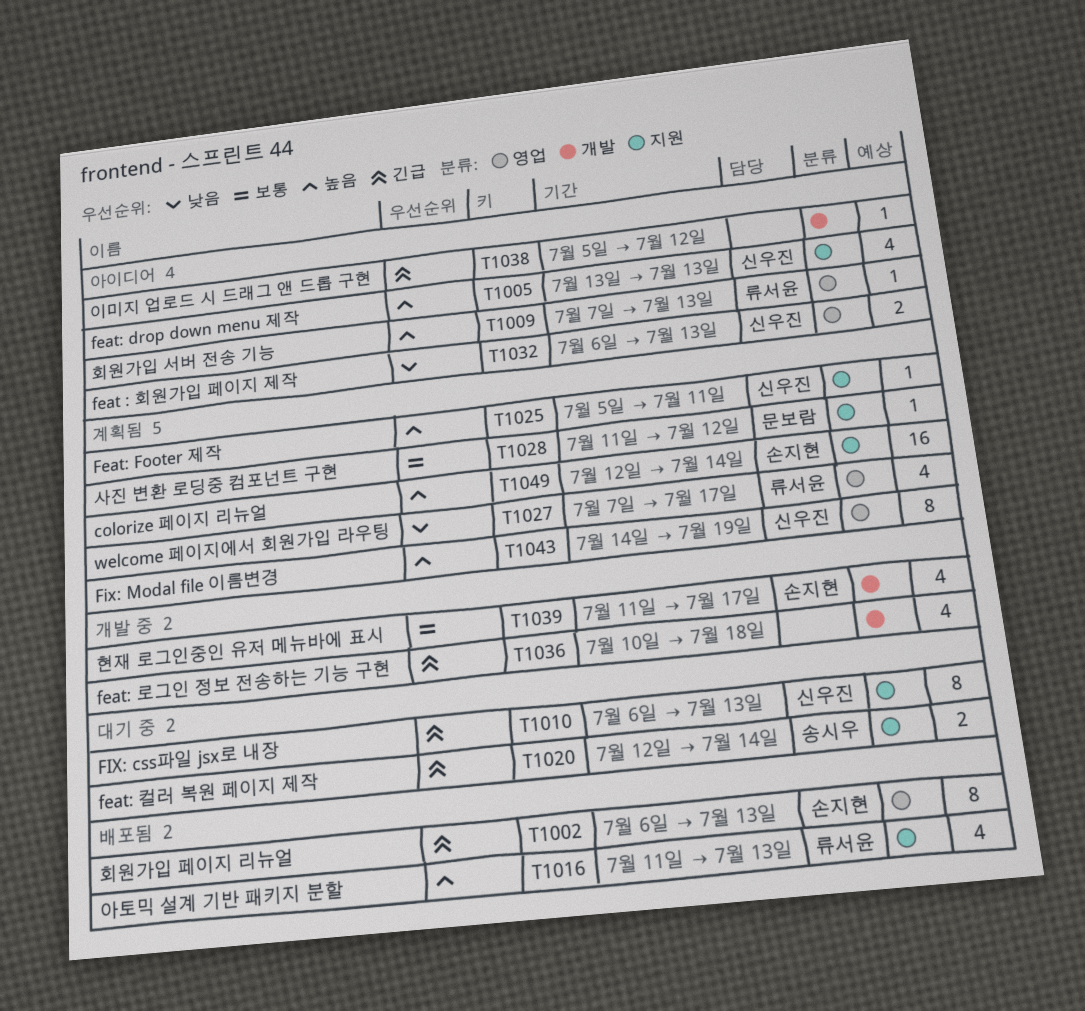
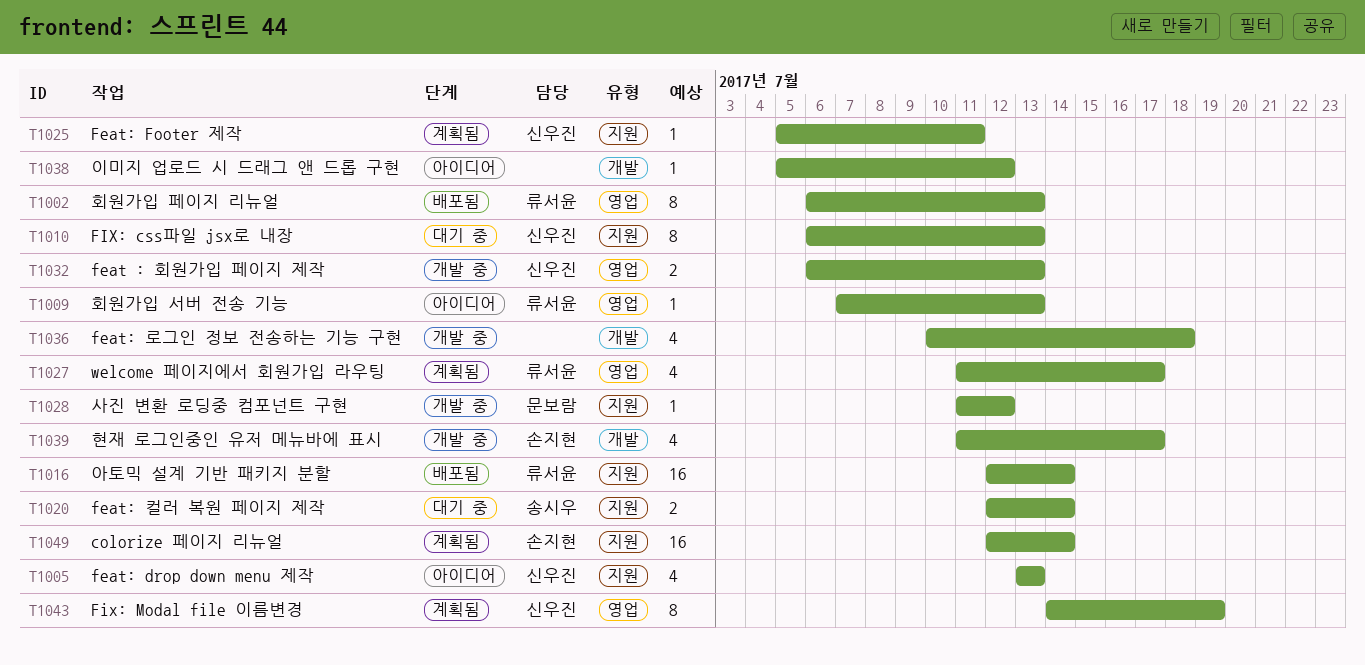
T1002, owner: 손지현 -> 류서윤
T1016, estimate: 4 -> 16
T1016, start: Jul 11 -> Jul 12
T1016, due: Jul 13 -> Jul 14
T1027, start: Jul 7 -> Jul 11
T1028, status: 계획됨 -> 개발 중
T1032, status: 아이디어 -> 개발 중

